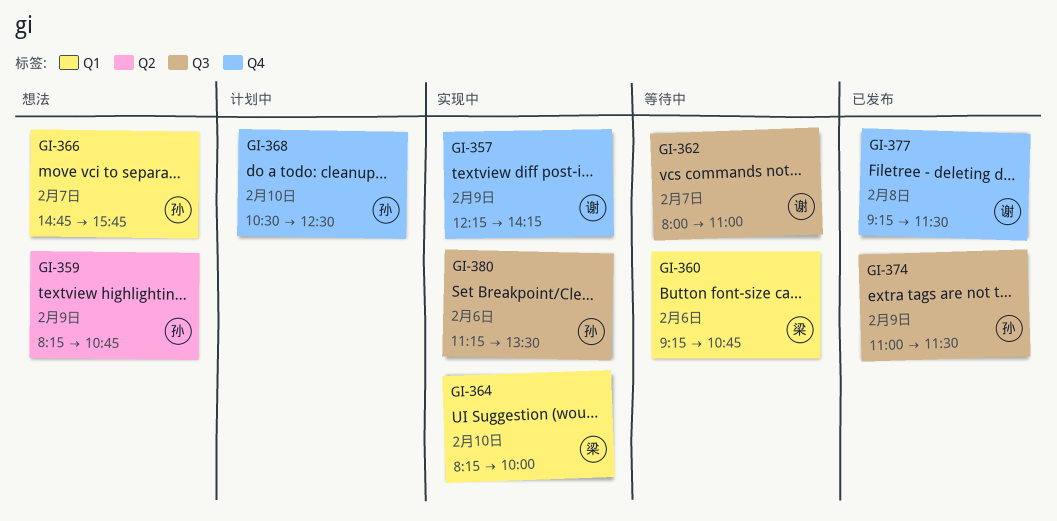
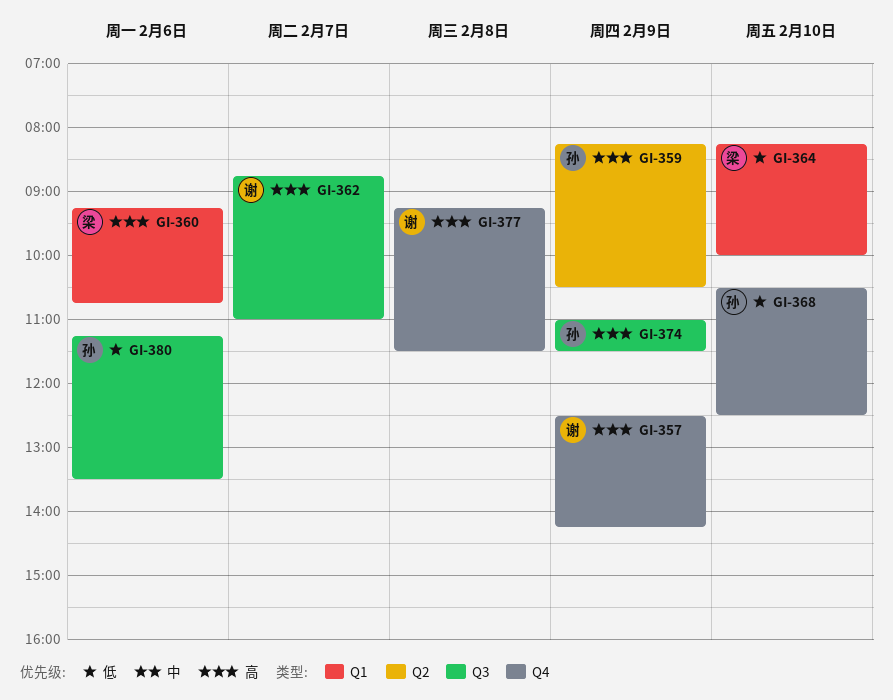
GI-357, begins: 12:15 -> 12:30
GI-359, ends: 10:45 -> 10:30
GI-362, begins: 08:00 -> 08:45
GI-366: present -> none

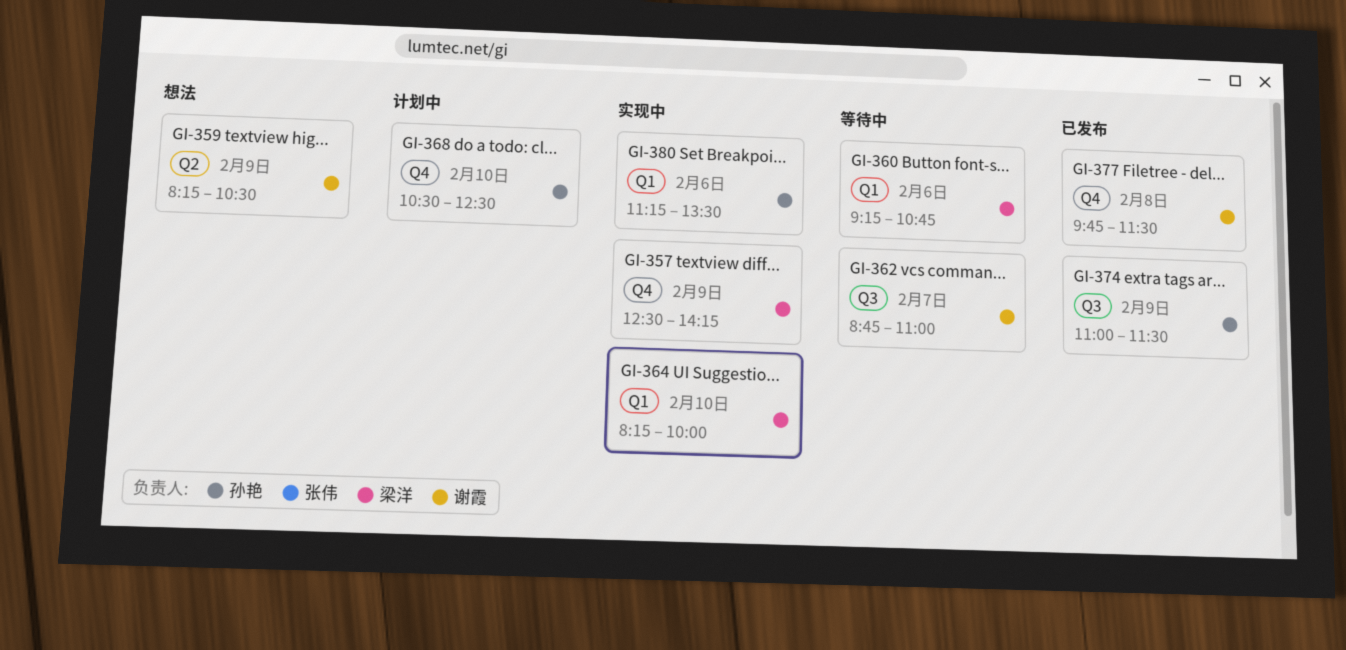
GI-357, owner: 谢霞 -> 梁洋
GI-359, owner: 孙艳 -> 谢霞
GI-377, begins: 09:15 -> 09:45
GI-380, label: Q3 -> Q1

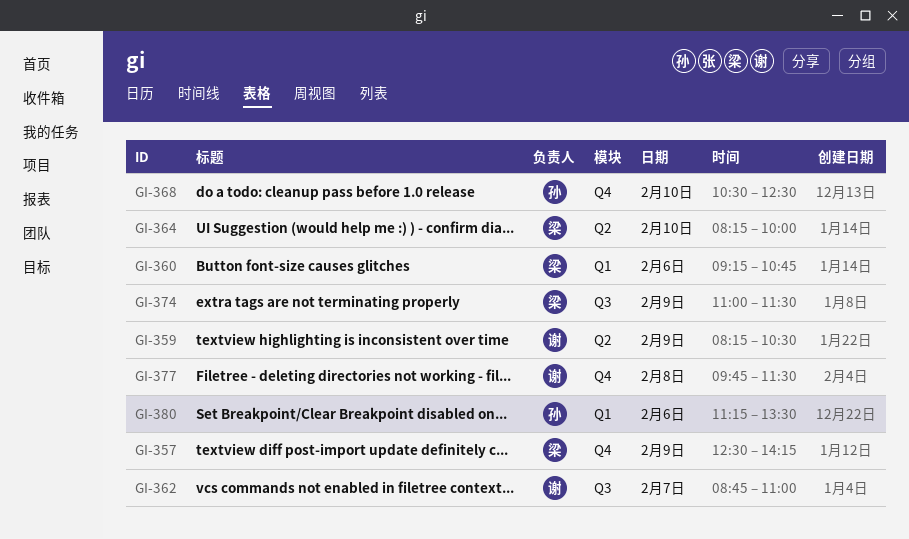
GI-364, label: Q1 -> Q2
GI-374, owner: 孙艳 -> 梁洋

